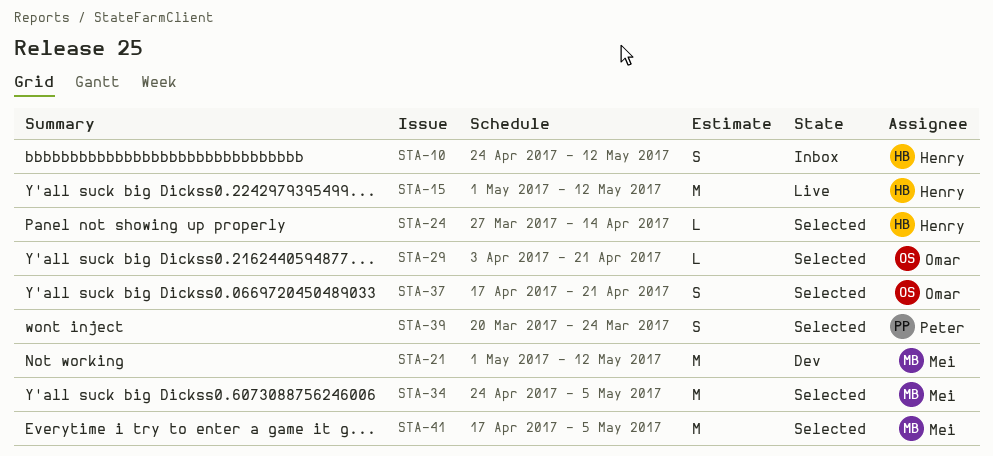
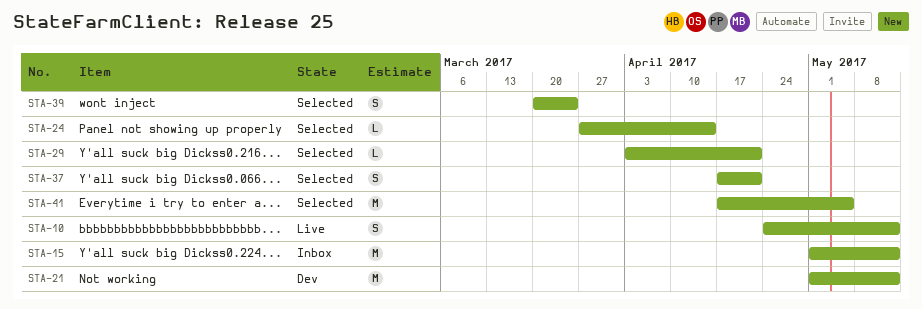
STA-10, status: Inbox -> Live
STA-15, status: Live -> Inbox
STA-34: present -> none

